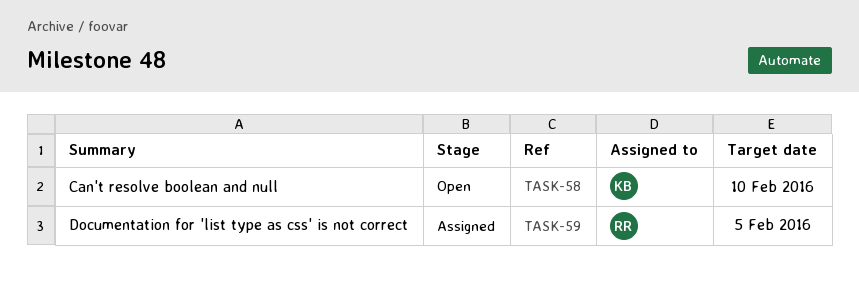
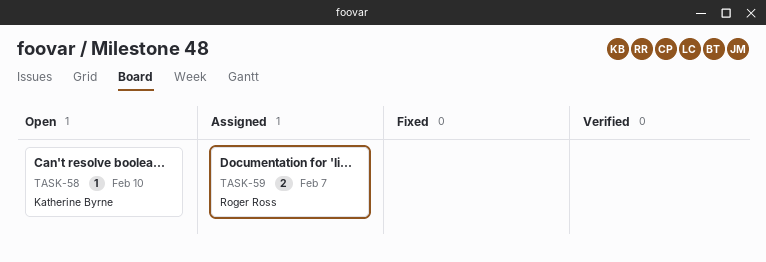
TASK-59, due: Feb 5 -> Feb 7

